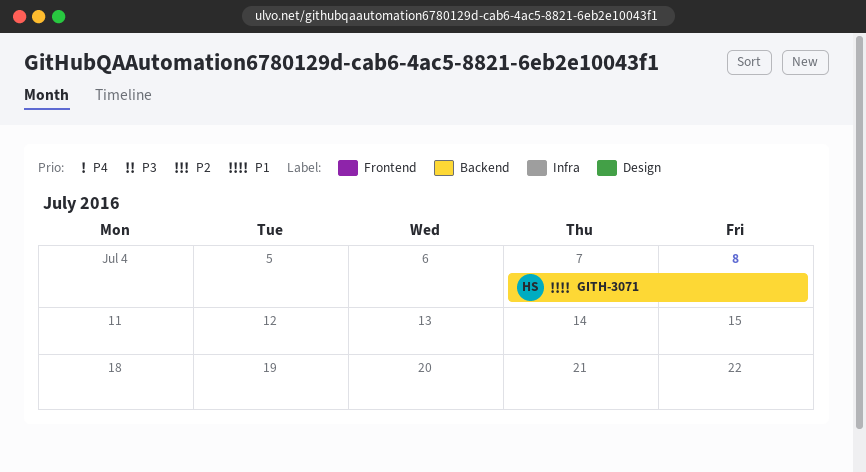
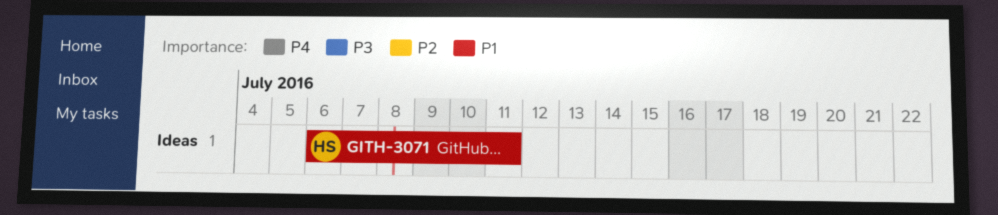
GITH-3071, start: Jul 7 -> Jul 6
GITH-3071, due: Jul 8 -> Jul 11

